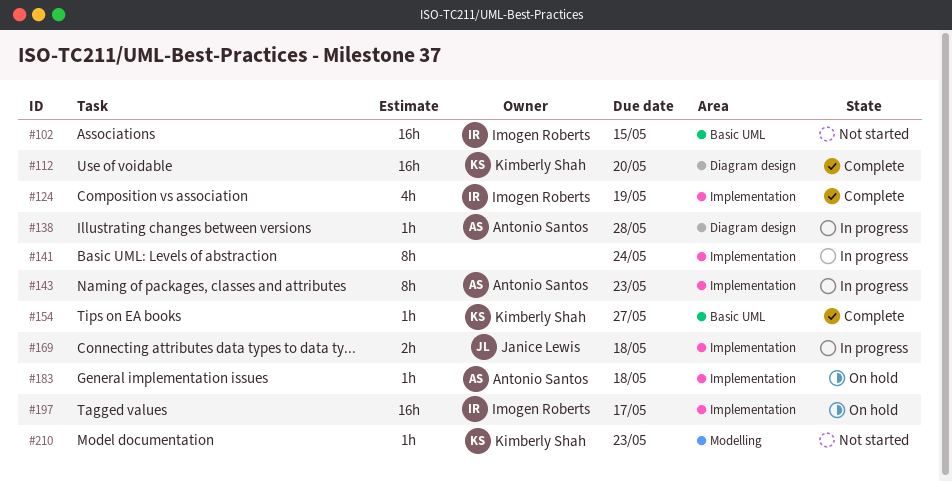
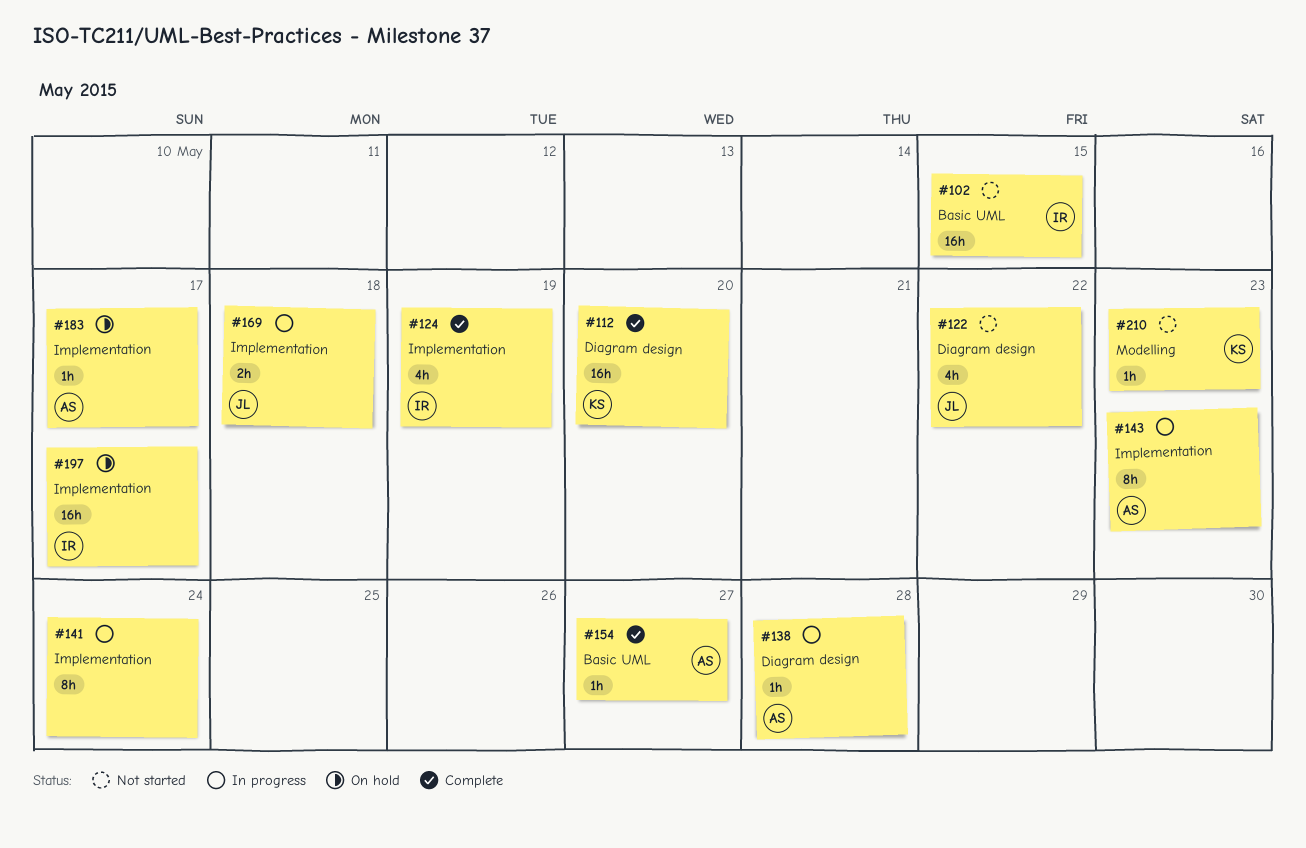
#122: none -> present
#154, owner: Kimberly Shah -> Antonio Santos
#183, due: May 18 -> May 17

